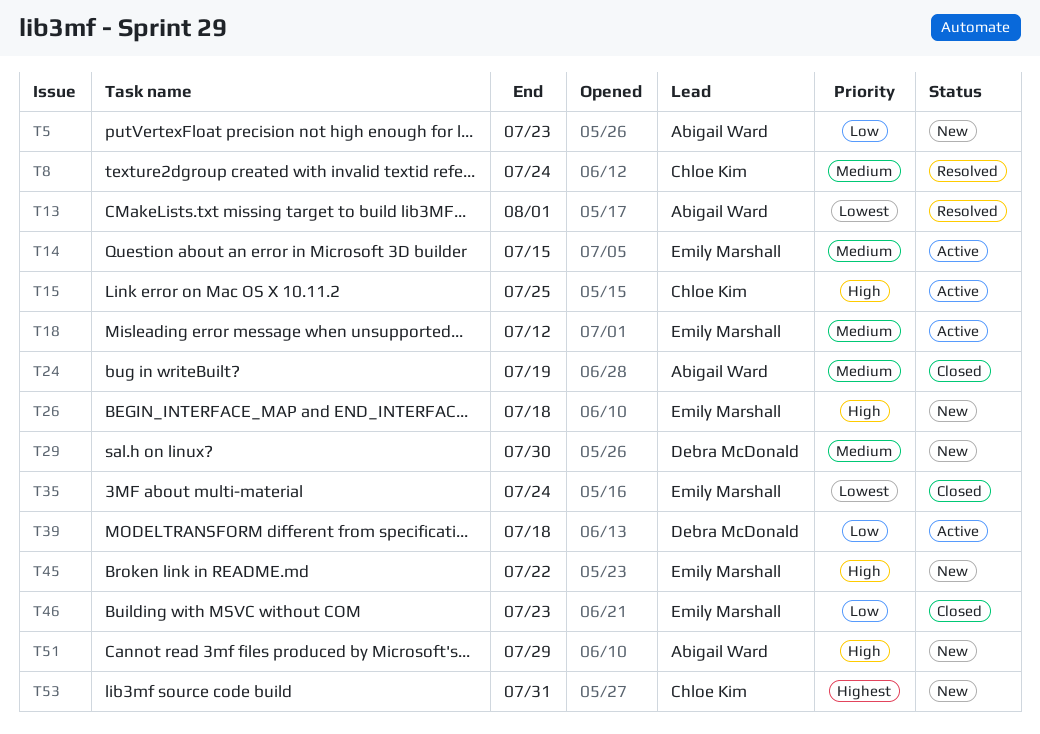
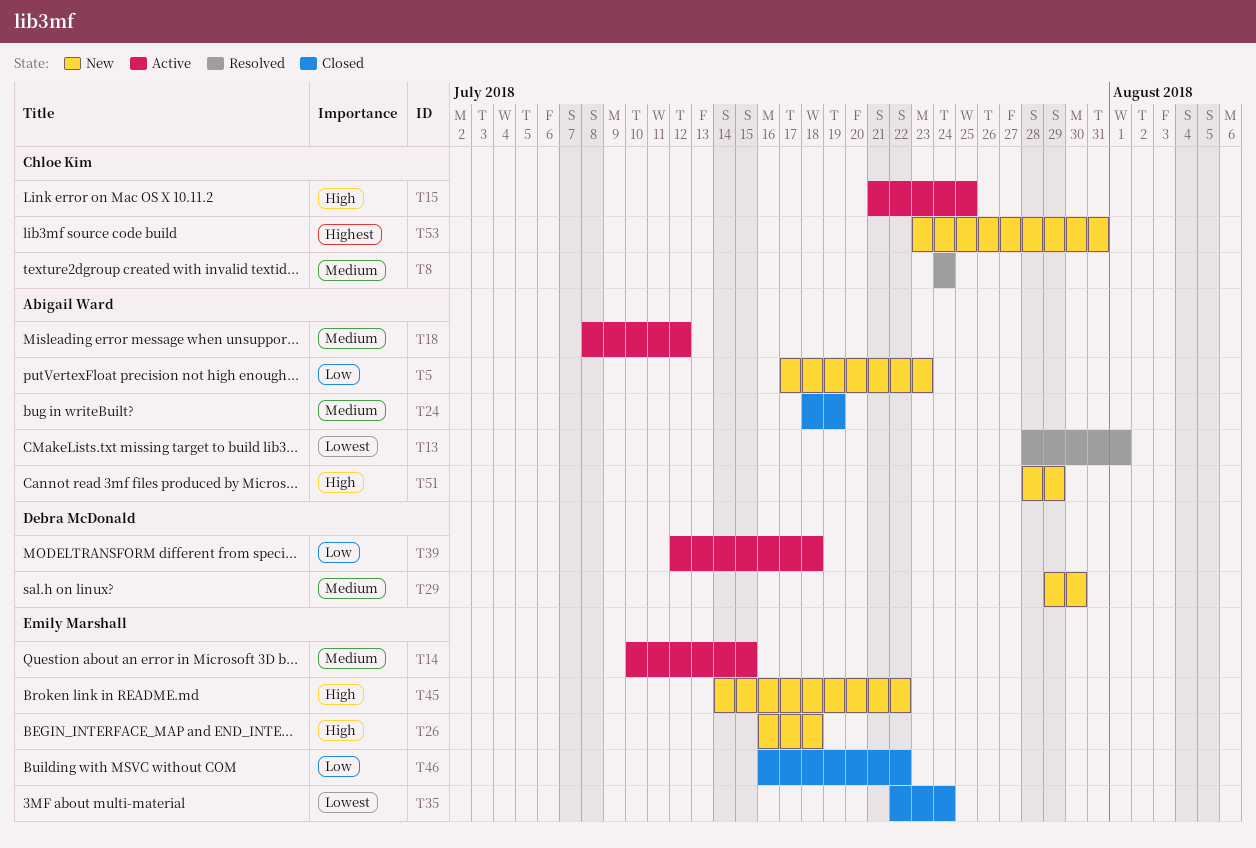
T18, owner: Emily Marshall -> Abigail Ward
T46, due: Jul 23 -> Jul 22

